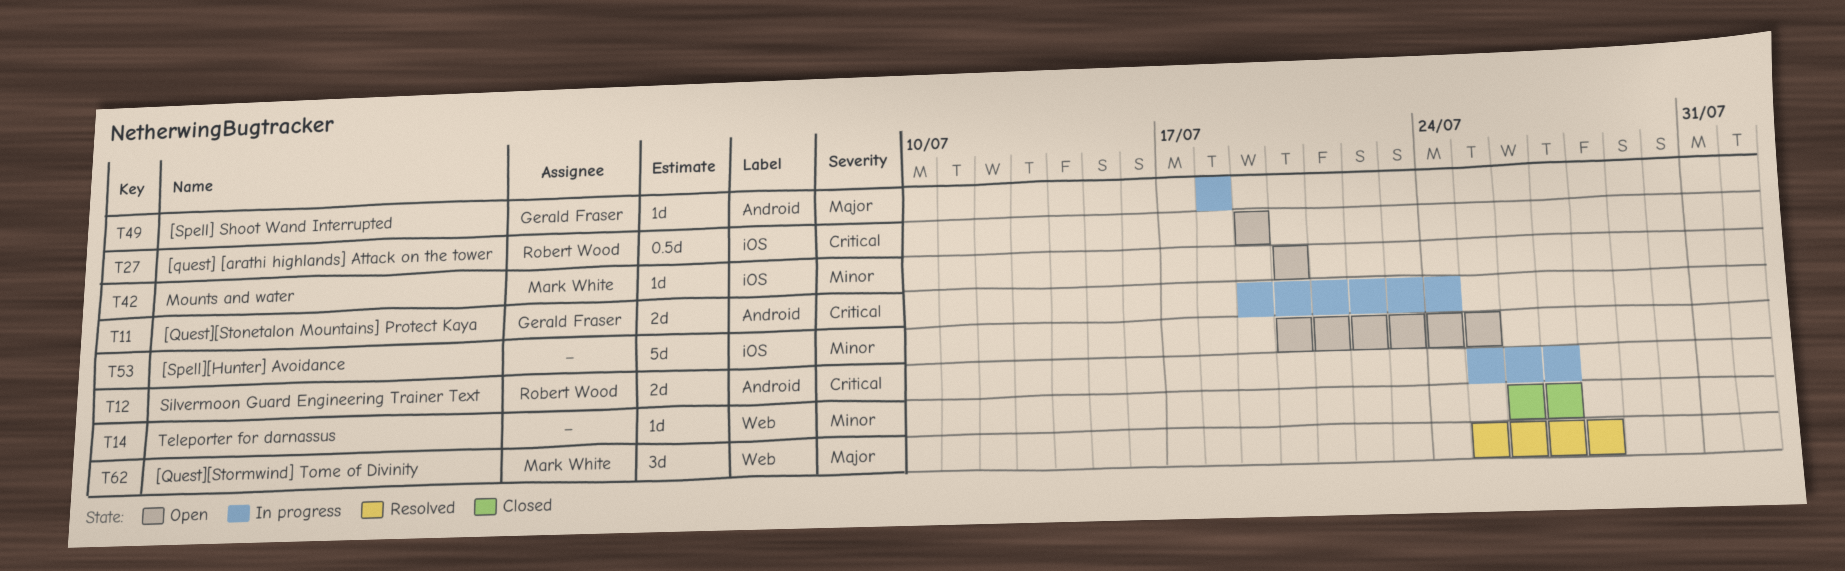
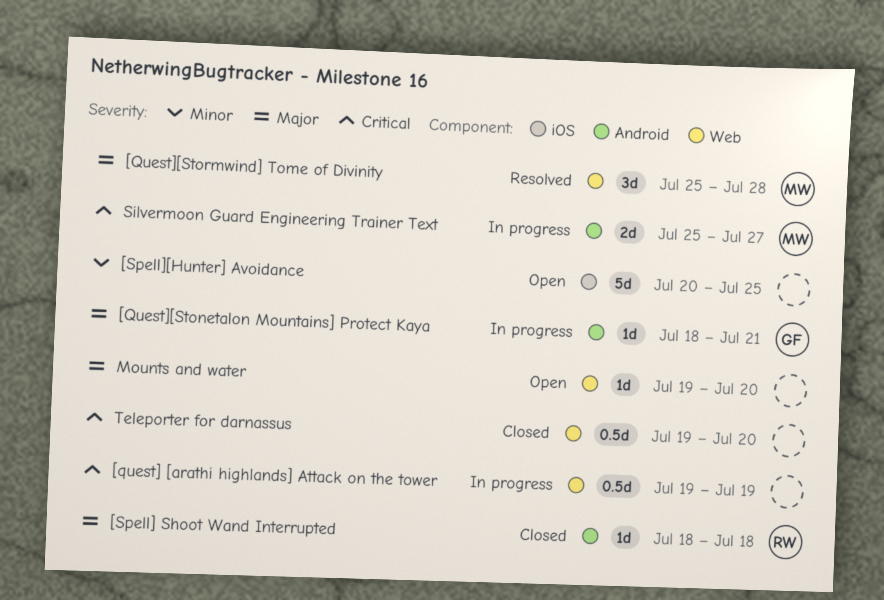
[quest] [arathi highlands] Attack on the tower, status: Open -> In progress
[quest] [arathi highlands] Attack on the tower, owner: Robert Wood -> none
[quest] [arathi highlands] Attack on the tower, label: iOS -> Web
[Quest][Stonetalon Mountains] Protect Kaya, priority: Critical -> Major
[Quest][Stonetalon Mountains] Protect Kaya, estimate: 2d -> 1d
[Quest][Stonetalon Mountains] Protect Kaya, start: Jul 19 -> Jul 18
[Quest][Stonetalon Mountains] Protect Kaya, due: Jul 24 -> Jul 21
[Spell] Shoot Wand Interrupted, status: In progress -> Closed
[Spell] Shoot Wand Interrupted, owner: Gerald Fraser -> Robert Wood
Mounts and water, owner: Mark White -> none
Mounts and water, priority: Minor -> Major
Mounts and water, label: iOS -> Web
Mounts and water, start: Jul 20 -> Jul 19
Silvermoon Guard Engineering Trainer Text, owner: Robert Wood -> Mark White
Teleporter for darnassus, priority: Minor -> Critical
Teleporter for darnassus, estimate: 1d -> 0.5d
Teleporter for darnassus, start: Jul 26 -> Jul 19
Teleporter for darnassus, due: Jul 27 -> Jul 20

